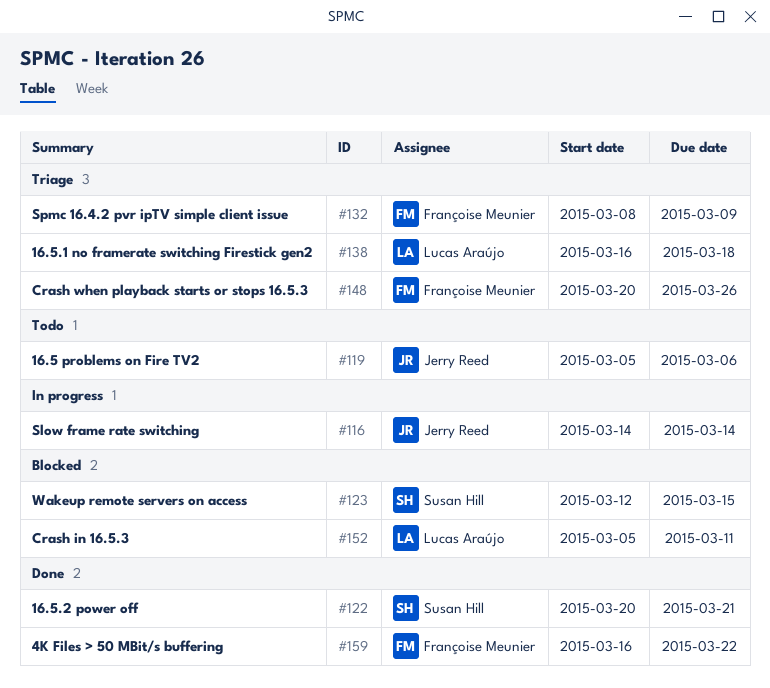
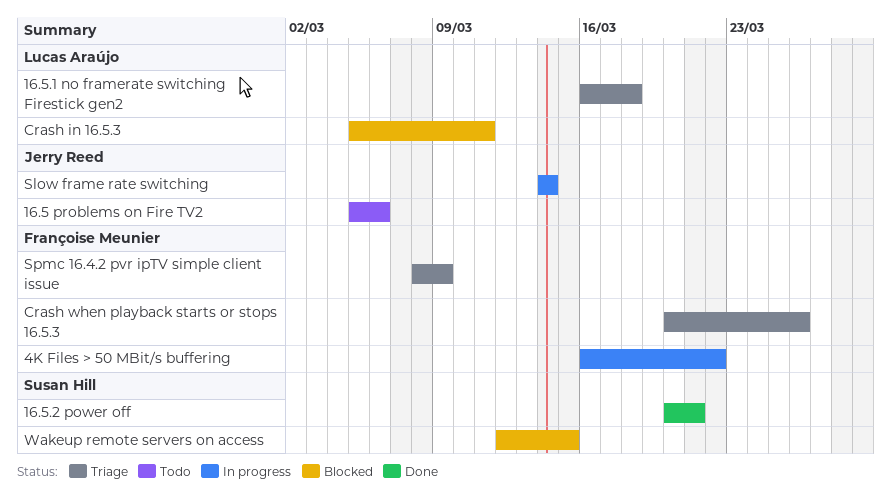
4K Files > 50 MBit/s buffering, status: Done -> In progress

